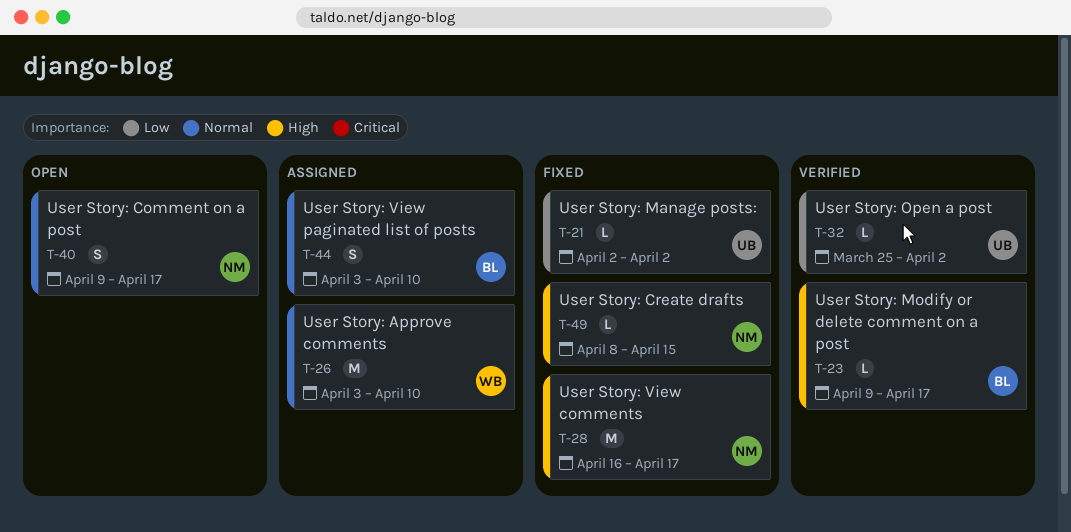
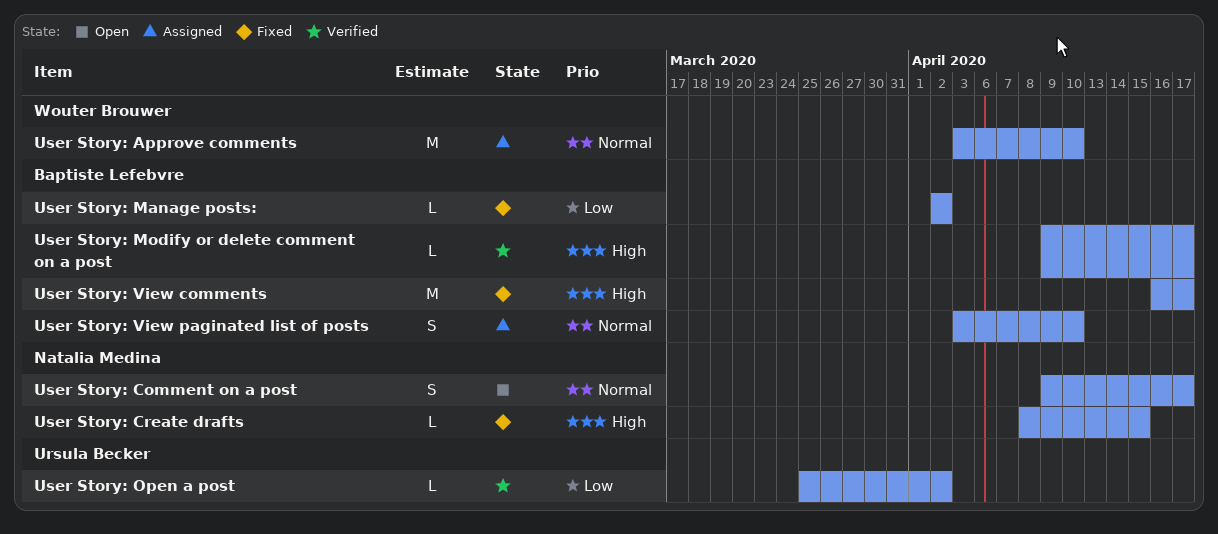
User Story: Manage posts:, owner: Ursula Becker -> Baptiste Lefebvre
User Story: View comments, owner: Natalia Medina -> Baptiste Lefebvre

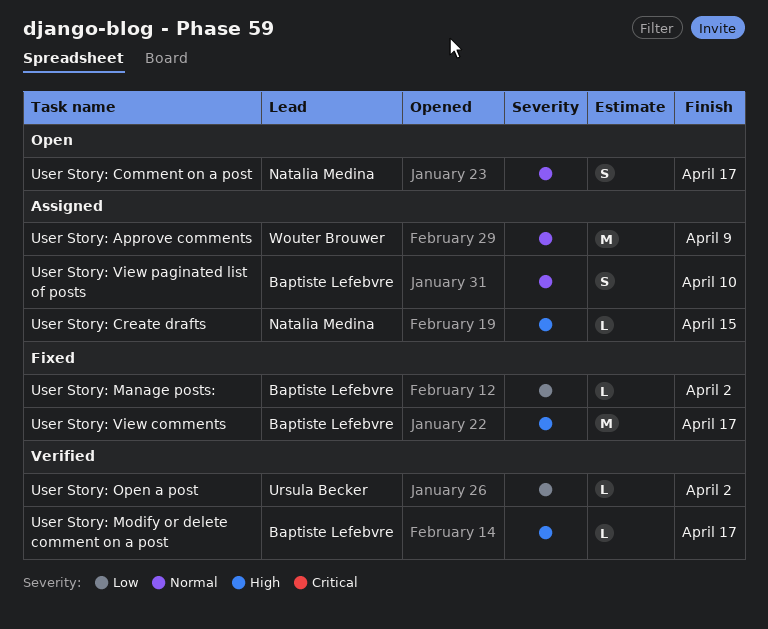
User Story: Approve comments, due: Apr 10 -> Apr 9
User Story: Create drafts, status: Fixed -> Assigned

